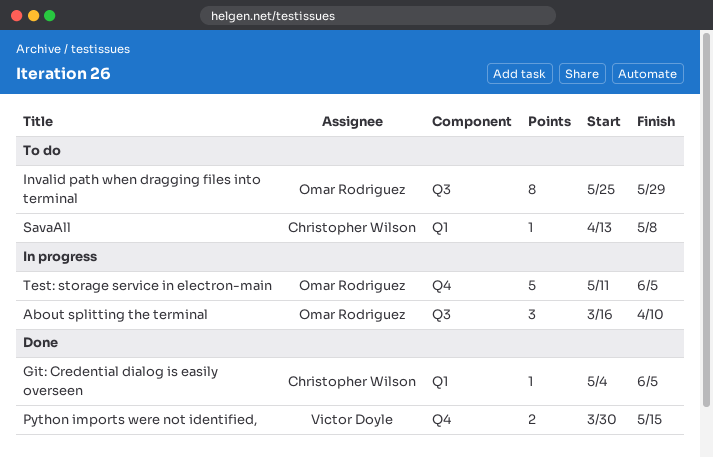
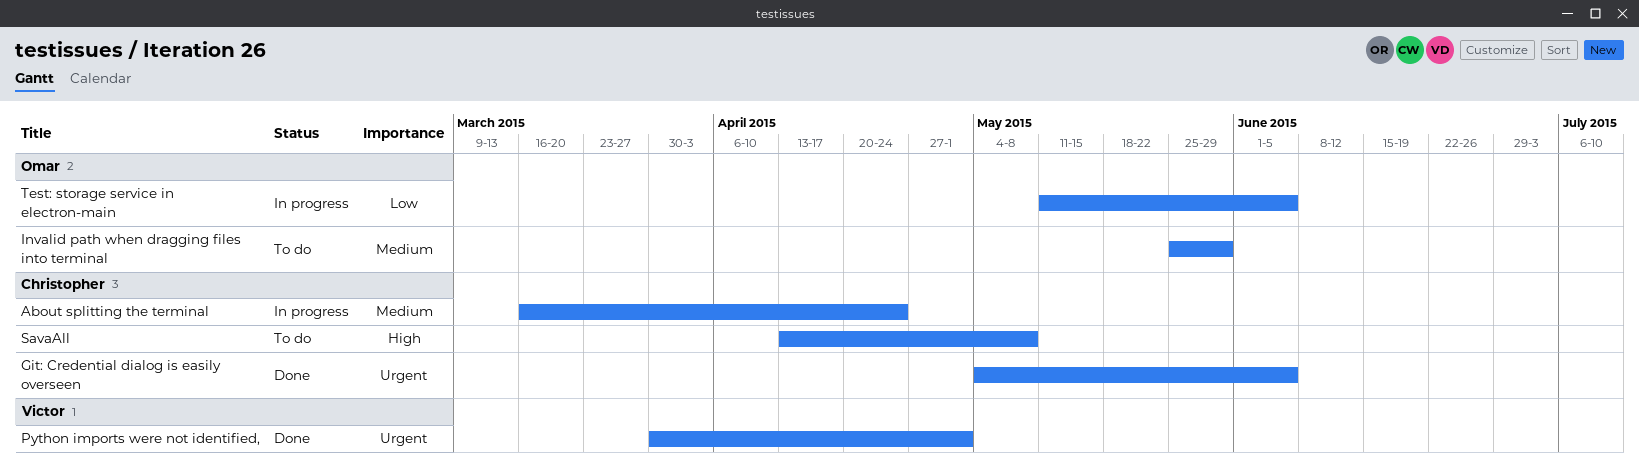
About splitting the terminal, owner: Omar Rodriguez -> Christopher Wilson
About splitting the terminal, due: Apr 10 -> Apr 24
Python imports were not identified,, due: May 15 -> May 1

